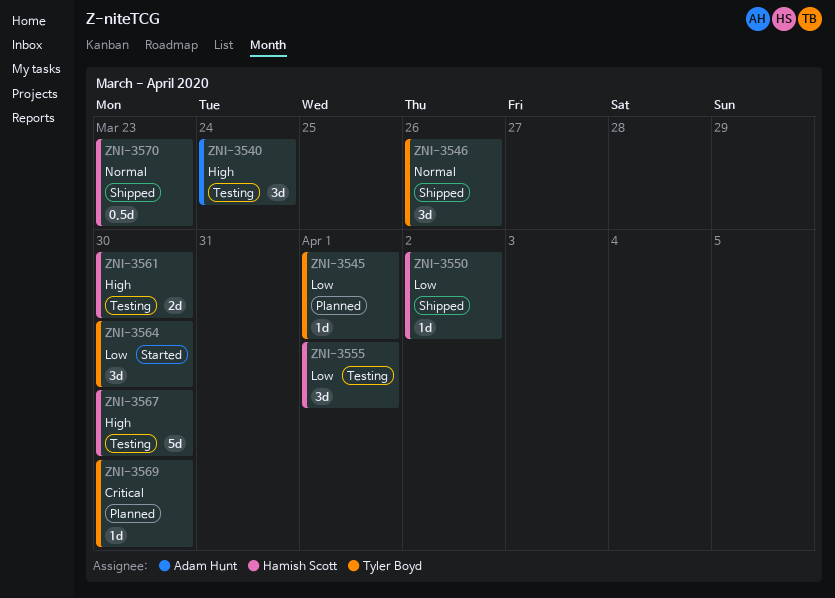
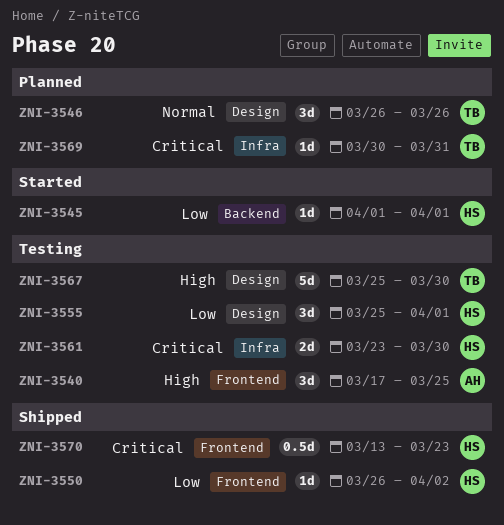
ZNI-3540, due: Mar 24 -> Mar 25
ZNI-3545, status: Planned -> Started
ZNI-3545, owner: Tyler Boyd -> Hamish Scott
ZNI-3546, status: Shipped -> Planned
ZNI-3561, priority: High -> Critical
ZNI-3564: present -> none
ZNI-3567, owner: Hamish Scott -> Tyler Boyd
ZNI-3569, due: Mar 30 -> Mar 31
ZNI-3570, priority: Normal -> Critical

